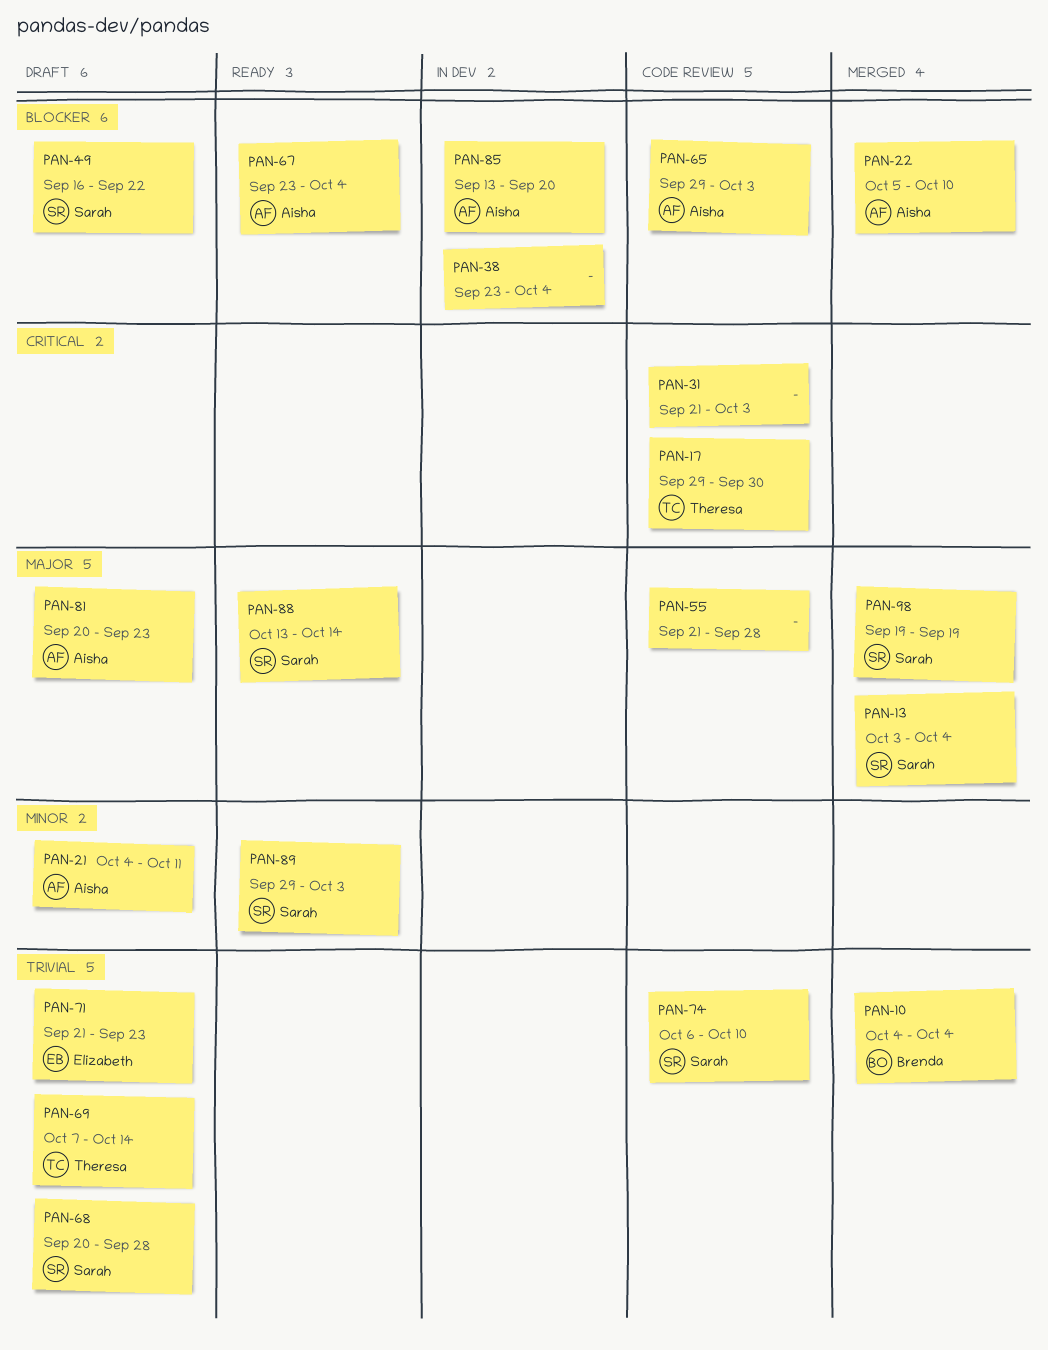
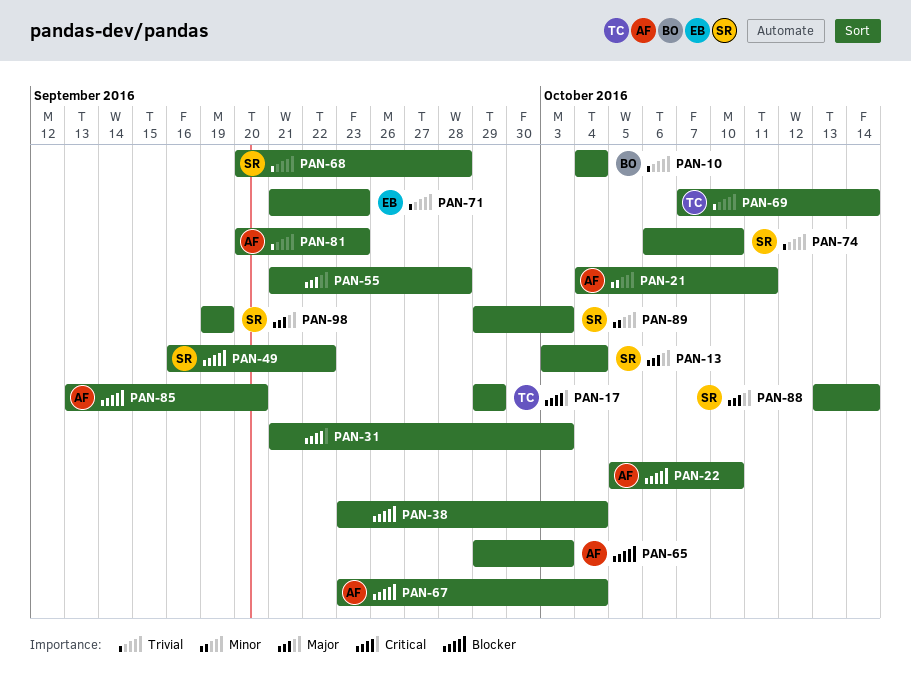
PAN-17, due: Sep 30 -> Sep 29
PAN-81, priority: Major -> Trivial

